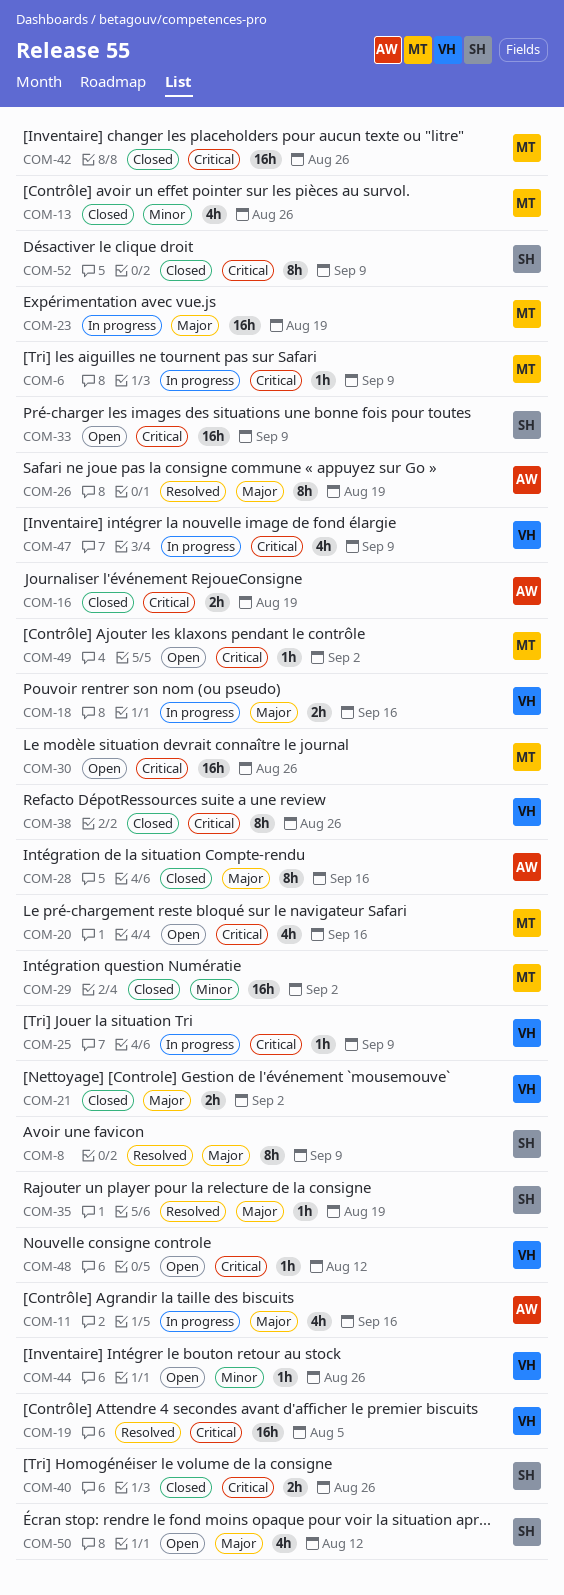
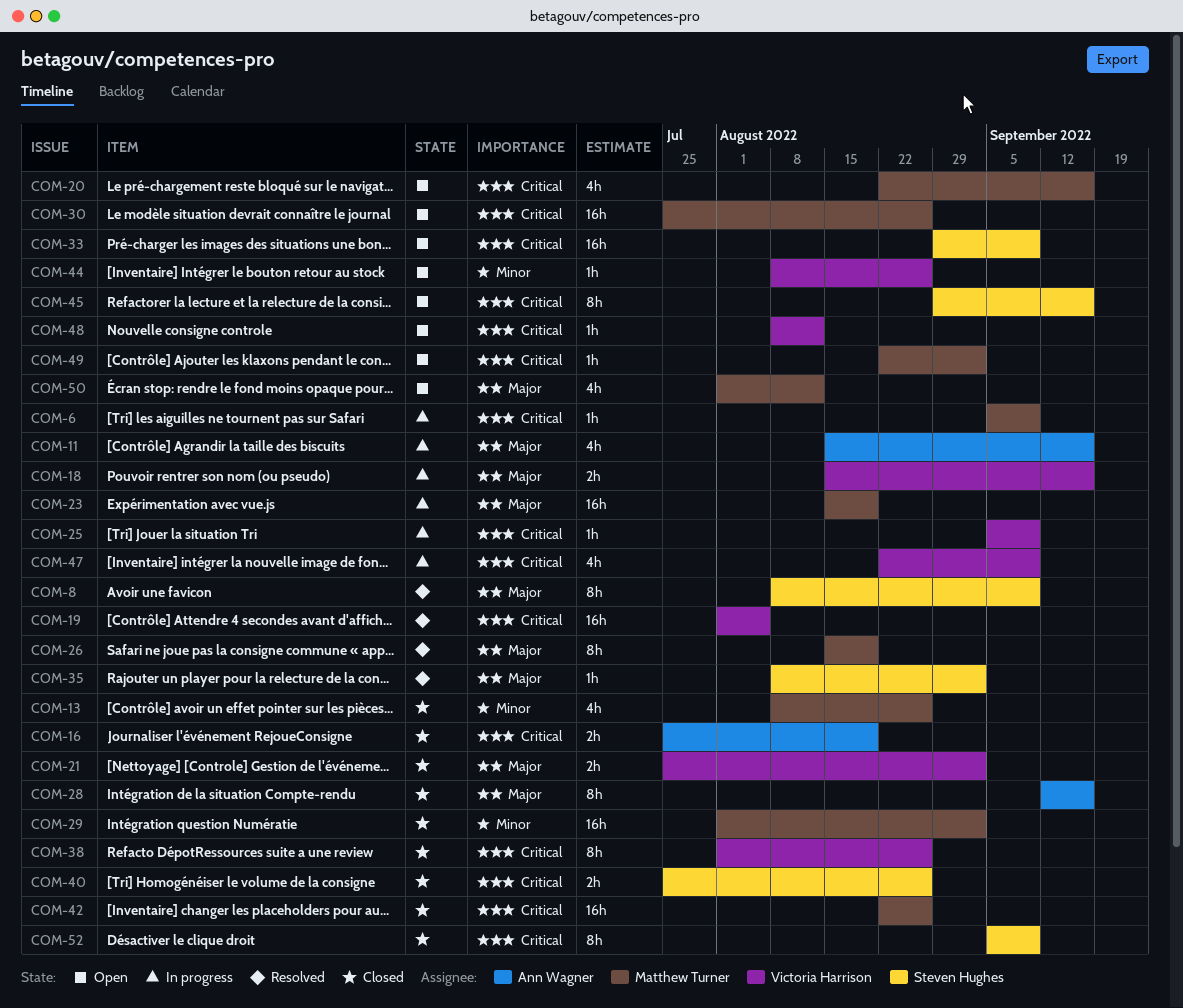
COM-26, owner: Ann Wagner -> Matthew Turner
COM-35, due: Aug 19 -> Sep 2
COM-45: none -> present
COM-50, owner: Steven Hughes -> Matthew Turner

